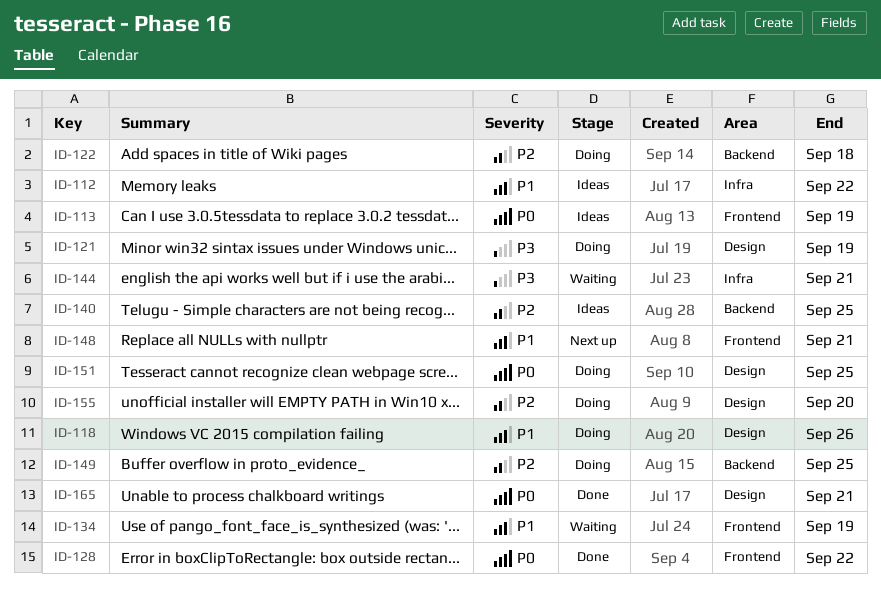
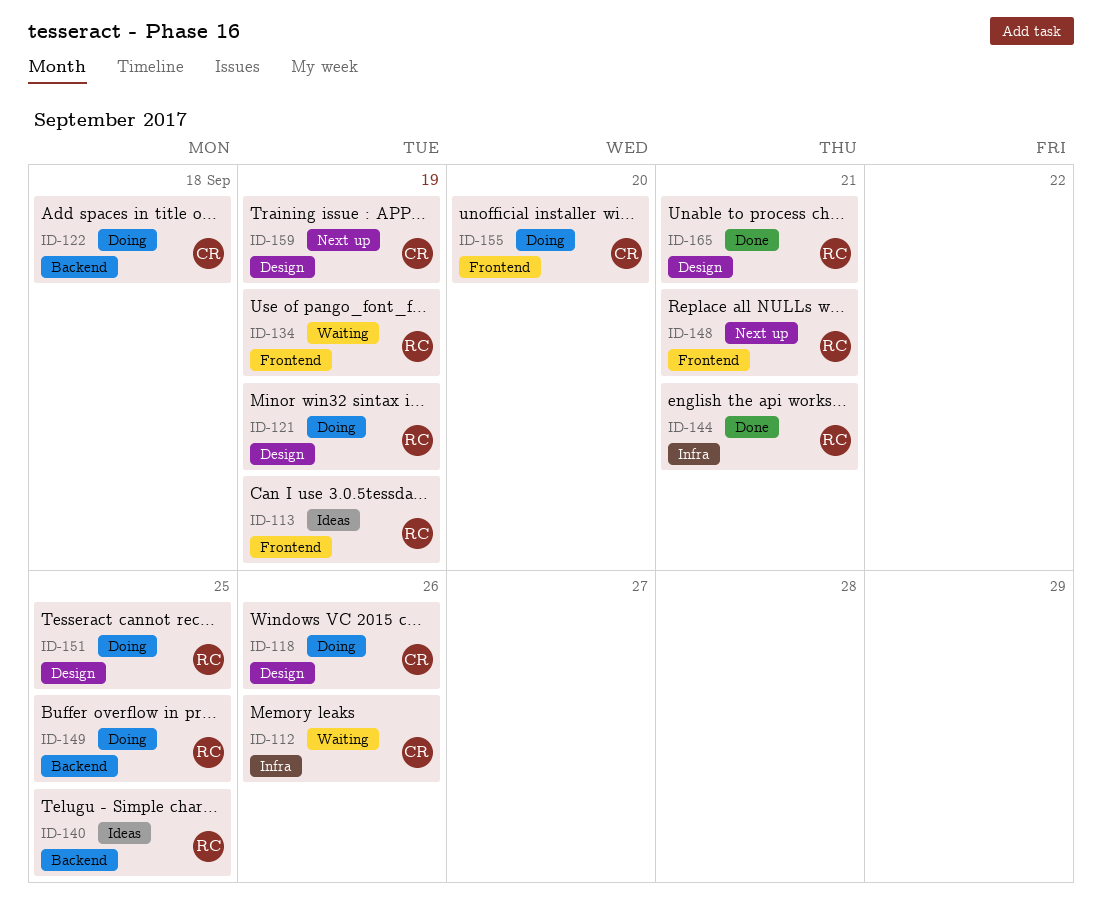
ID-112, status: Ideas -> Waiting
ID-112, due: Sep 22 -> Sep 26
ID-128: present -> none
ID-144, status: Waiting -> Done
ID-155, label: Design -> Frontend
ID-159: none -> present

